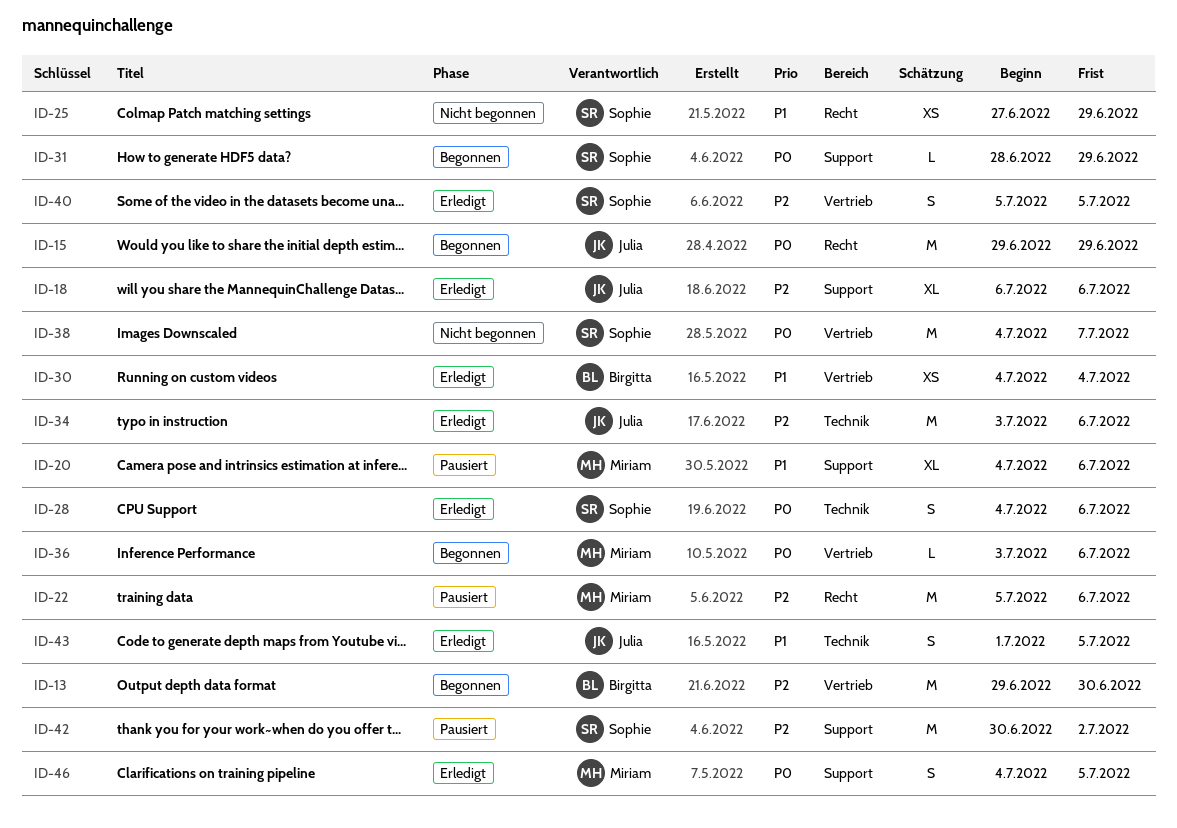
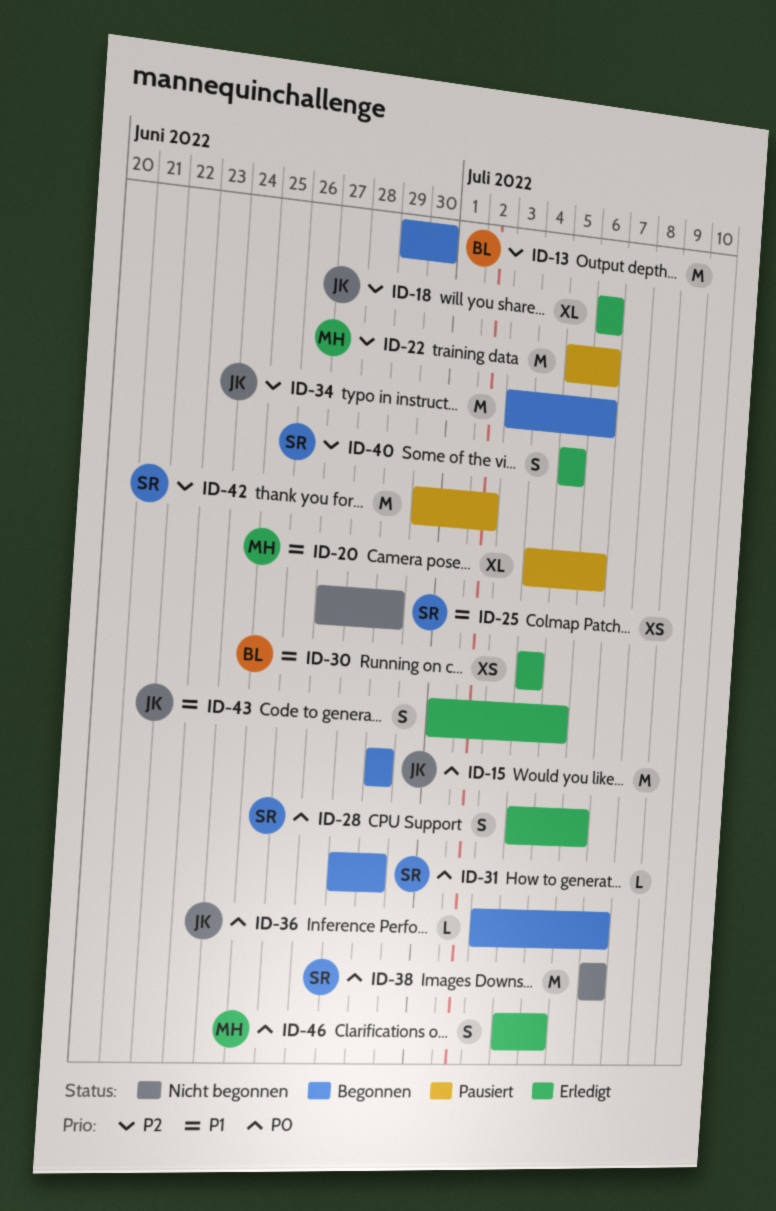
ID-34, status: Erledigt -> Begonnen
ID-36, owner: Miriam -> Julia
ID-36, due: Jul 6 -> Jul 7
ID-38, start: Jul 4 -> Jul 7

